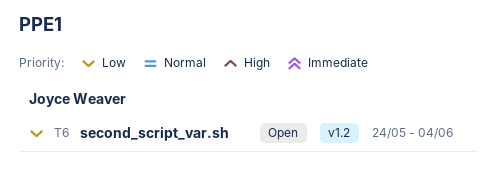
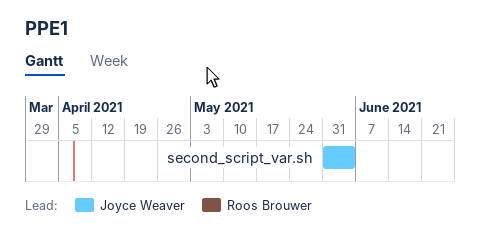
second_script_var.sh, start: May 24 -> May 31

